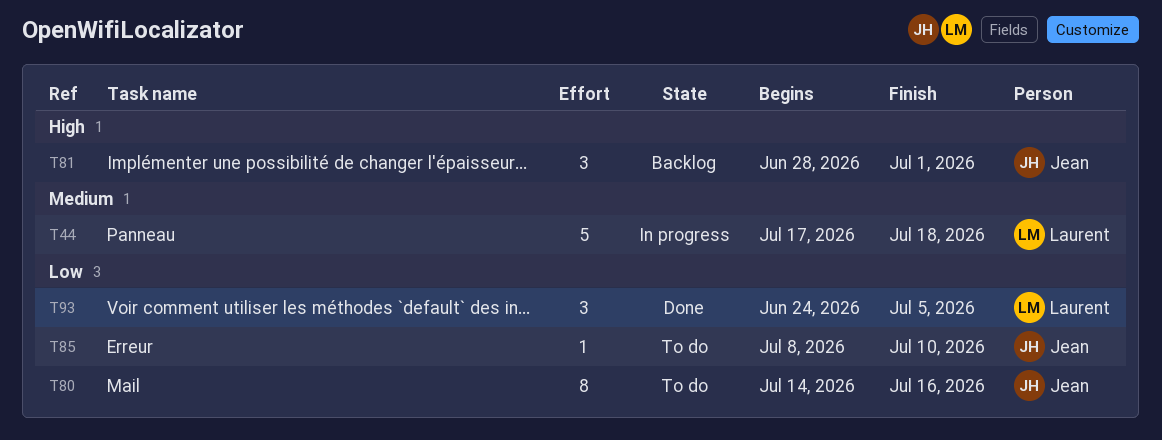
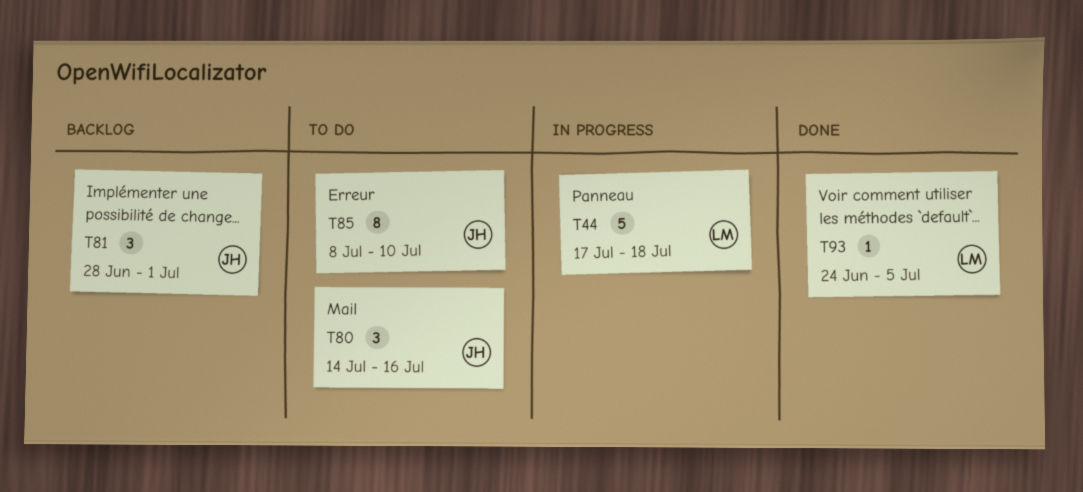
T80, estimate: 8 -> 3
T85, estimate: 1 -> 8
T93, estimate: 3 -> 1

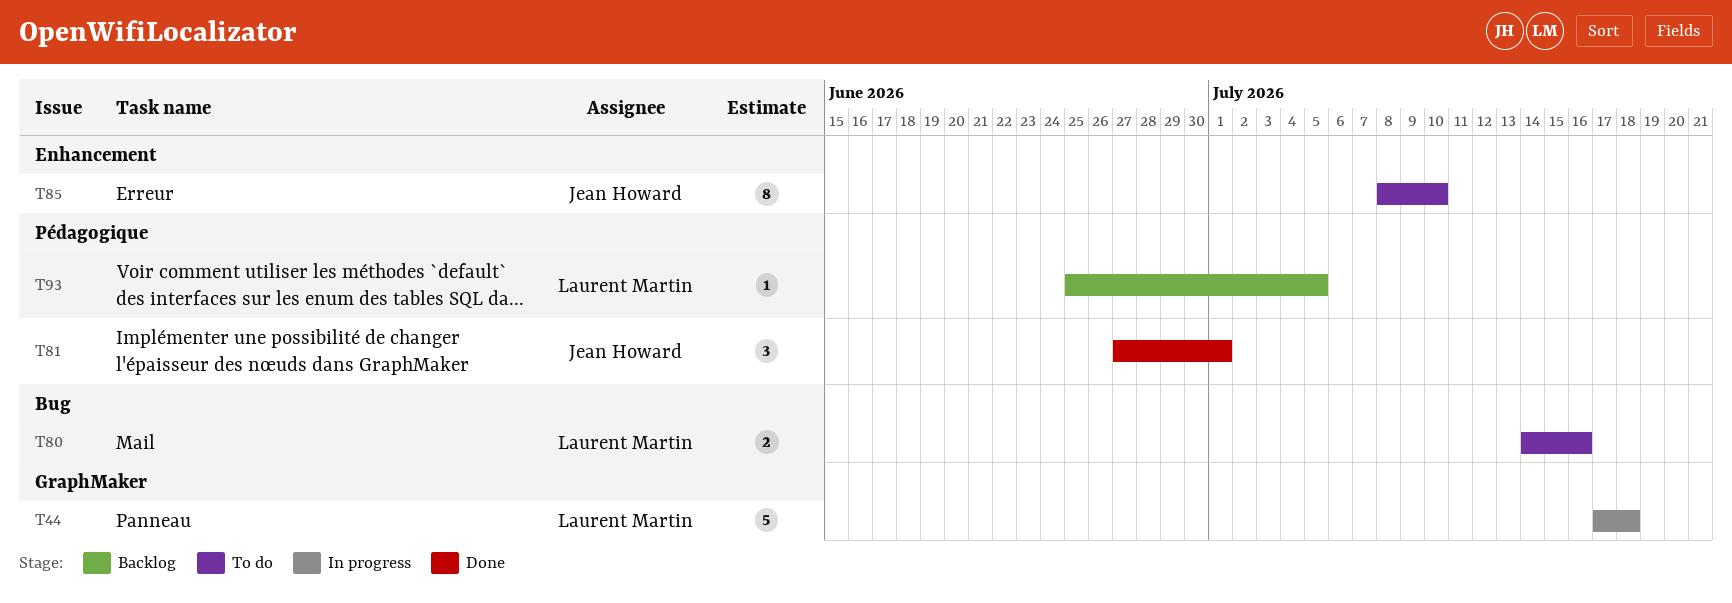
T80, owner: Jean Howard -> Laurent Martin
T80, estimate: 3 -> 2
T81, status: Backlog -> Done
T81, start: Jun 28 -> Jun 27
T93, status: Done -> Backlog
T93, start: Jun 24 -> Jun 25

